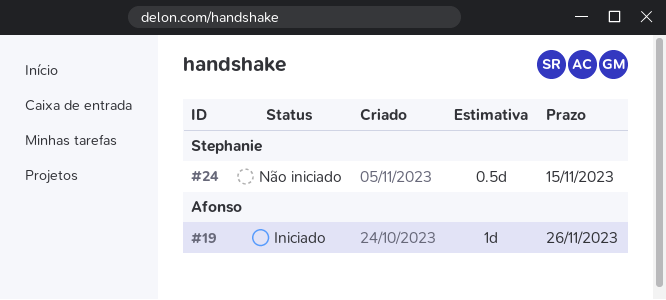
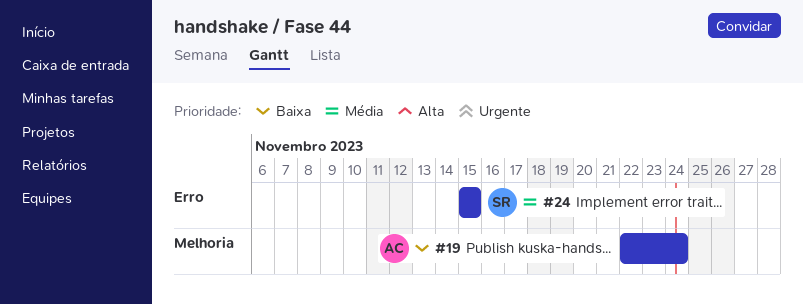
#19, due: Nov 26 -> Nov 24

